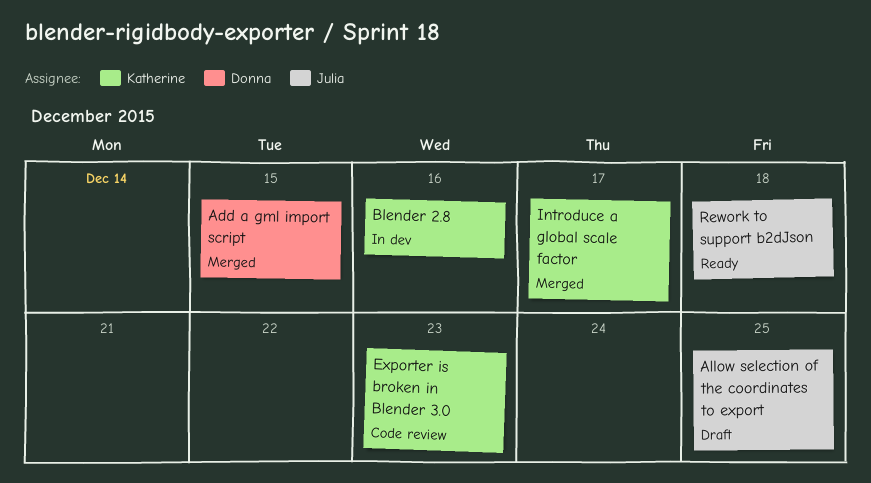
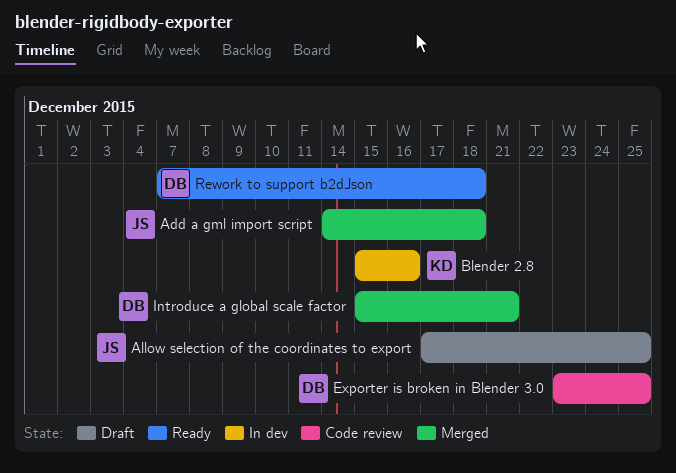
Add a gml import script, owner: Donna -> Julia
Add a gml import script, due: Dec 15 -> Dec 18
Exporter is broken in Blender 3.0, owner: Katherine -> Donna
Exporter is broken in Blender 3.0, due: Dec 23 -> Dec 25
Introduce a global scale factor, owner: Katherine -> Donna
Introduce a global scale factor, due: Dec 17 -> Dec 21
Rework to support b2dJson, owner: Julia -> Donna

